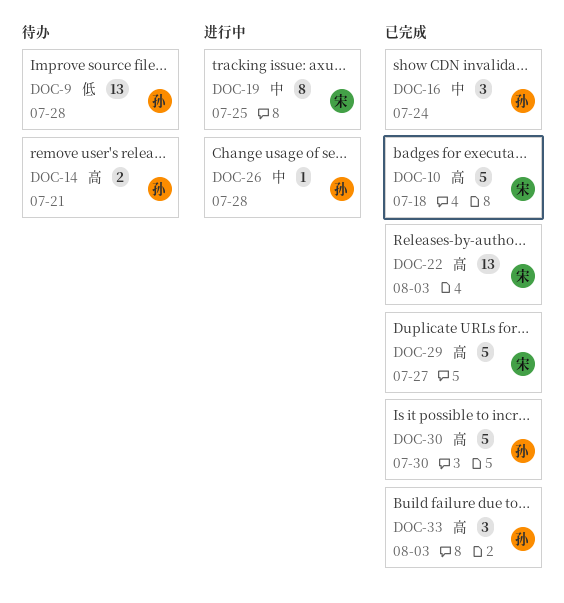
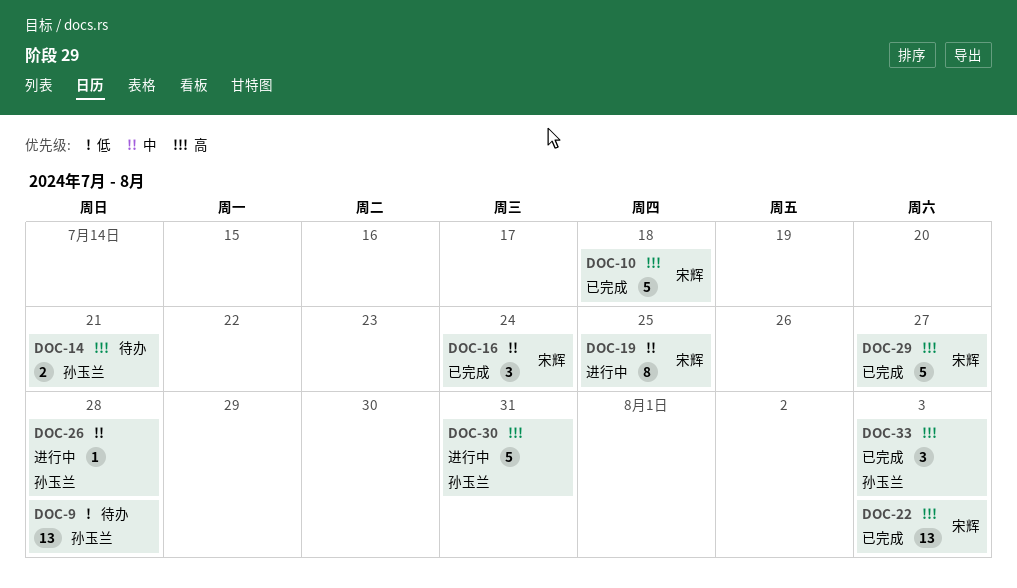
DOC-16, owner: 孙玉兰 -> 宋辉
DOC-30, status: 已完成 -> 进行中
DOC-30, due: Jul 30 -> Jul 31

